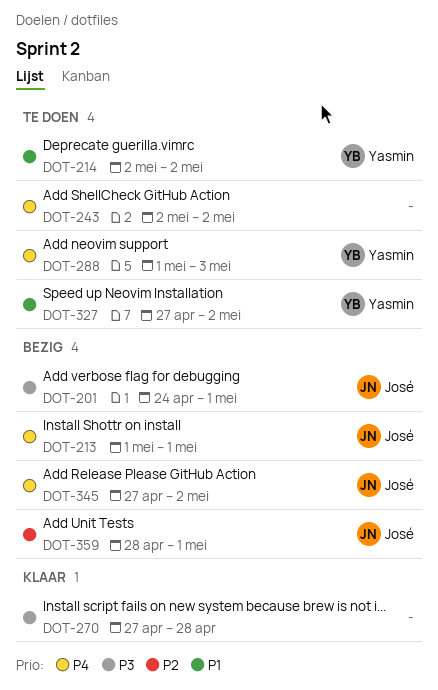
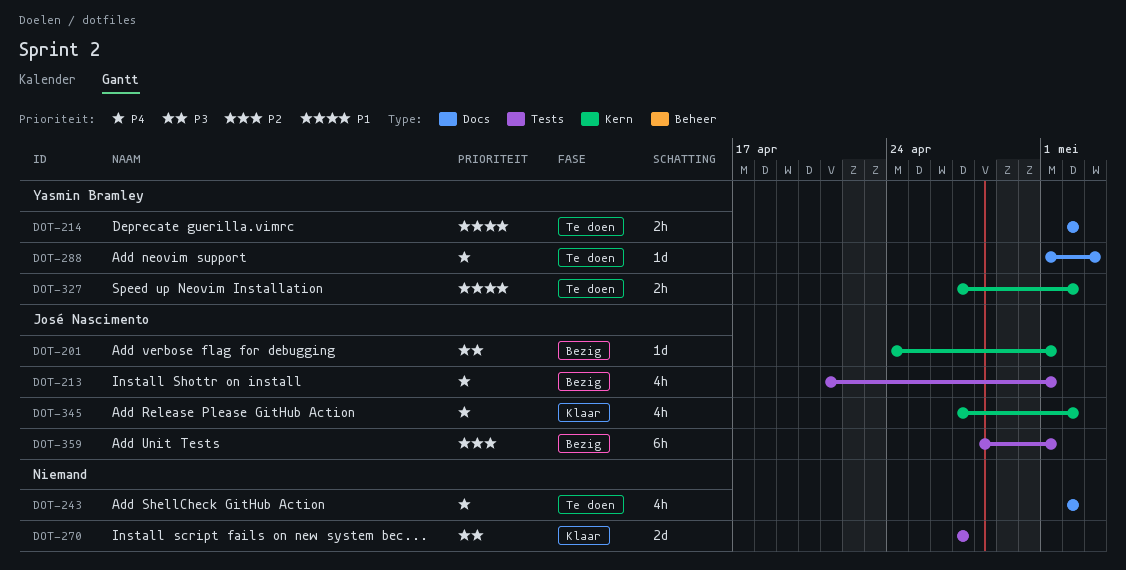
DOT-213, start: May 1 -> Apr 21
DOT-270, due: Apr 28 -> Apr 27
DOT-345, status: Bezig -> Klaar

